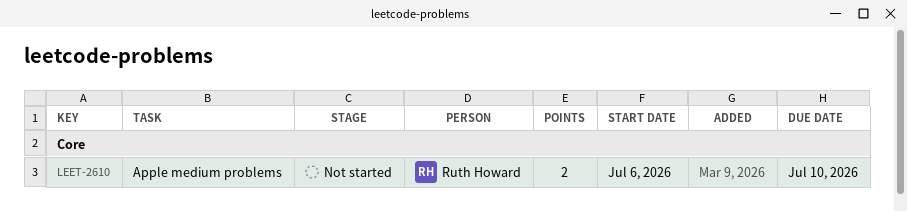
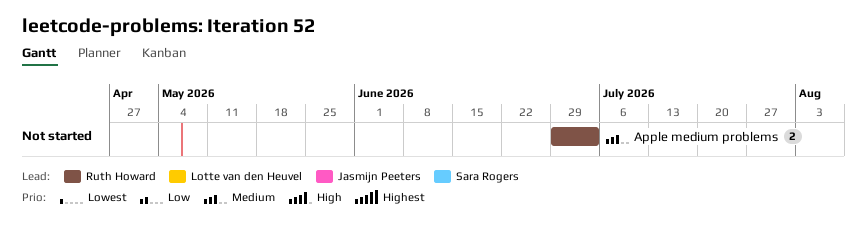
Apple medium problems, start: Jul 6 -> Jun 29
Apple medium problems, due: Jul 10 -> Jul 3

